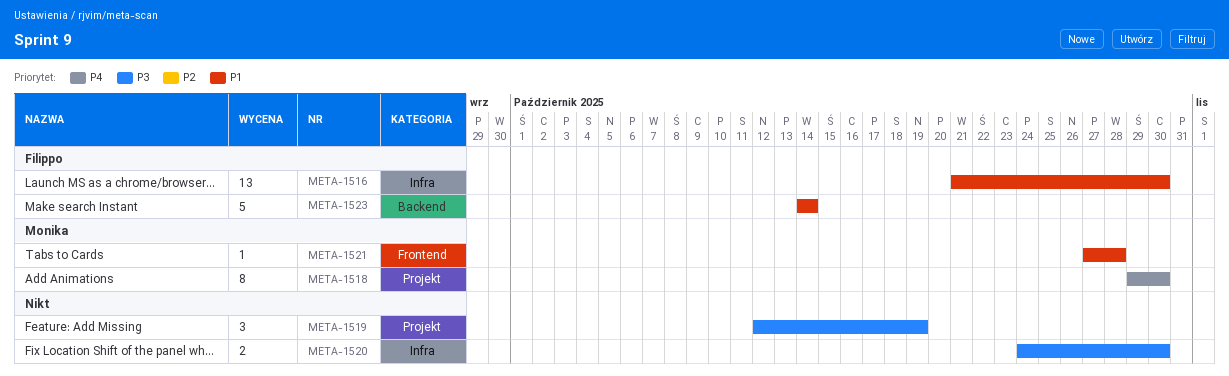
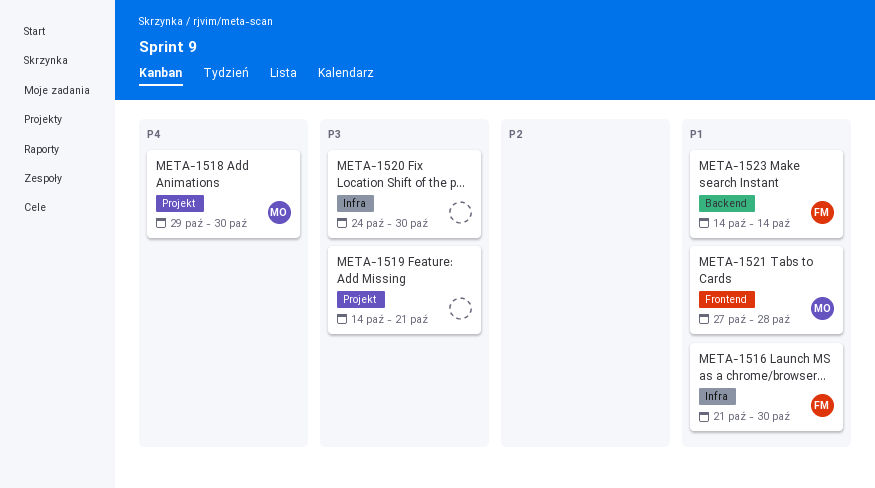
META-1519, start: Oct 12 -> Oct 14
META-1519, due: Oct 19 -> Oct 21

